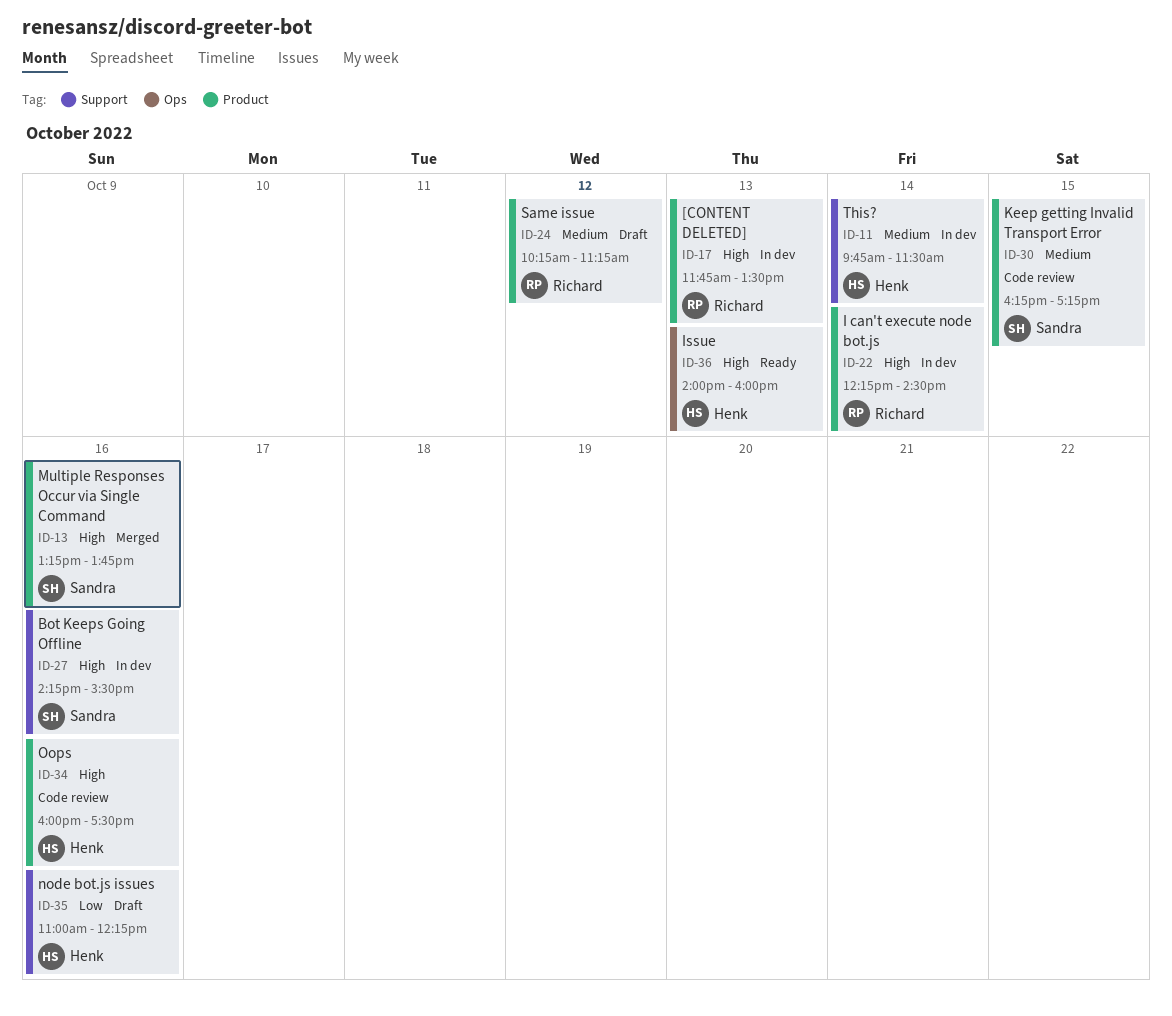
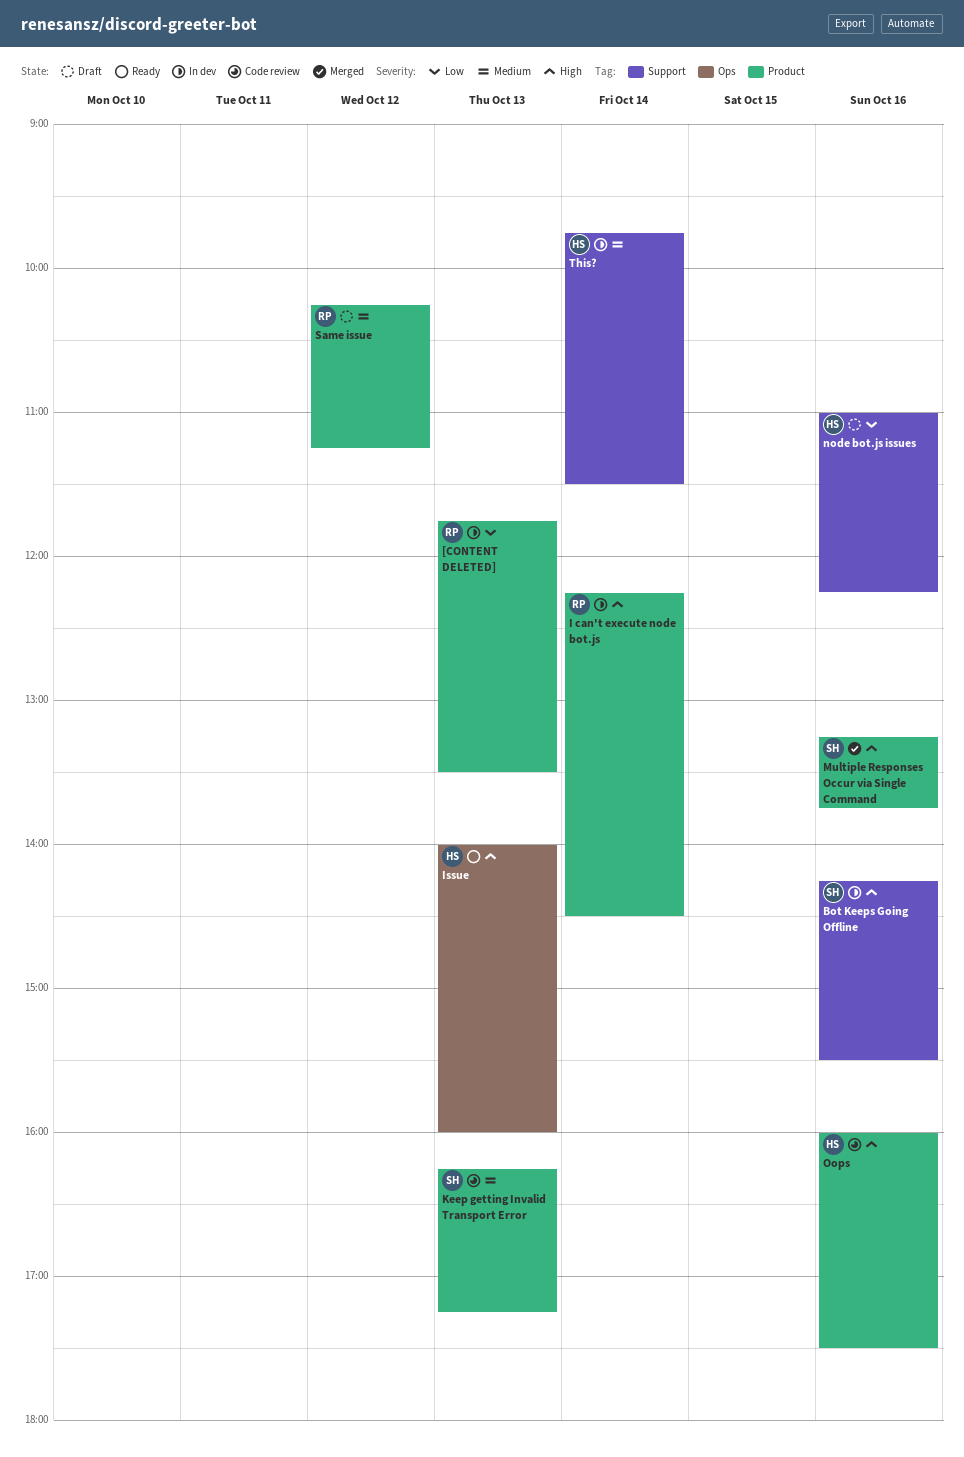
[CONTENT DELETED], priority: High -> Low
Keep getting Invalid Transport Error, day: Oct 15 -> Oct 13

